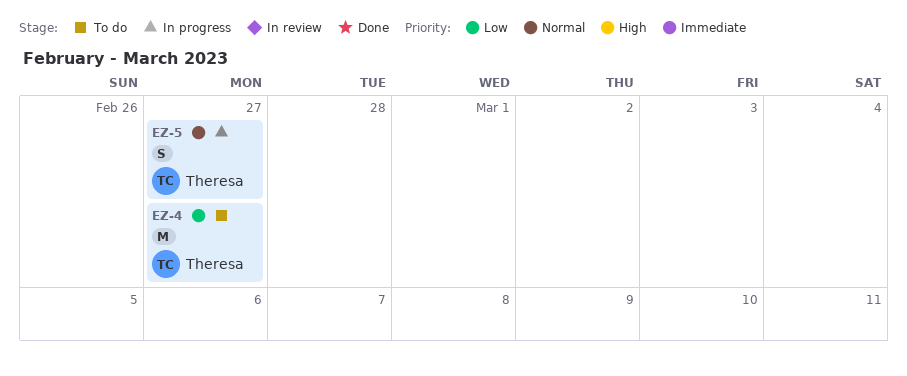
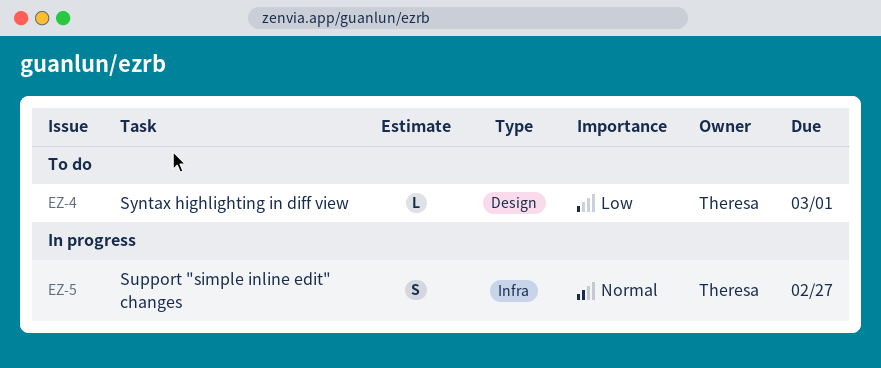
EZ-4, estimate: M -> L
EZ-4, due: Feb 27 -> Mar 1

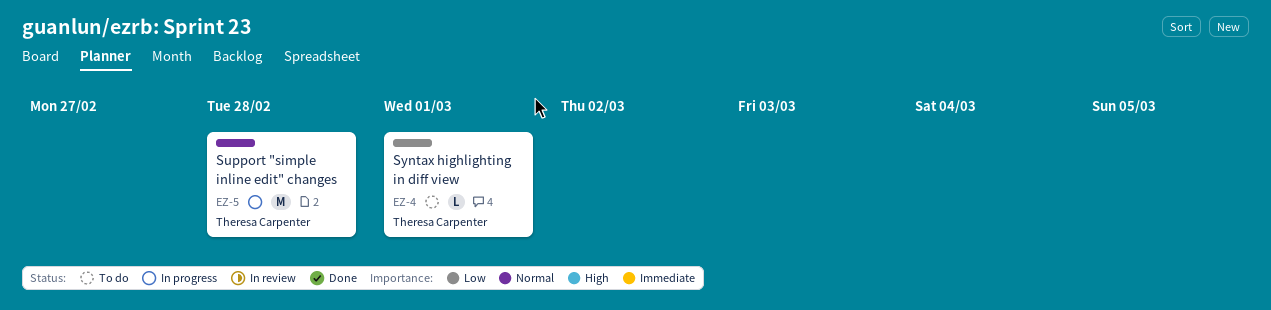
EZ-5, estimate: S -> M
EZ-5, due: Feb 27 -> Feb 28

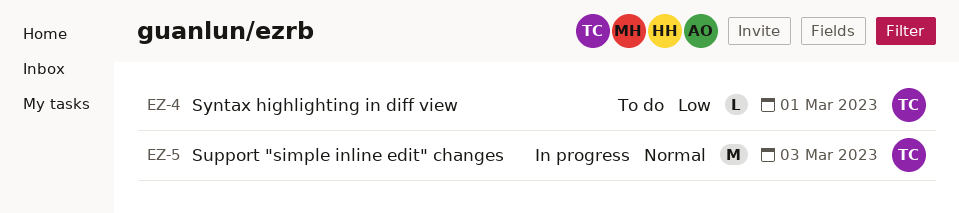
EZ-5, due: Feb 28 -> Mar 3

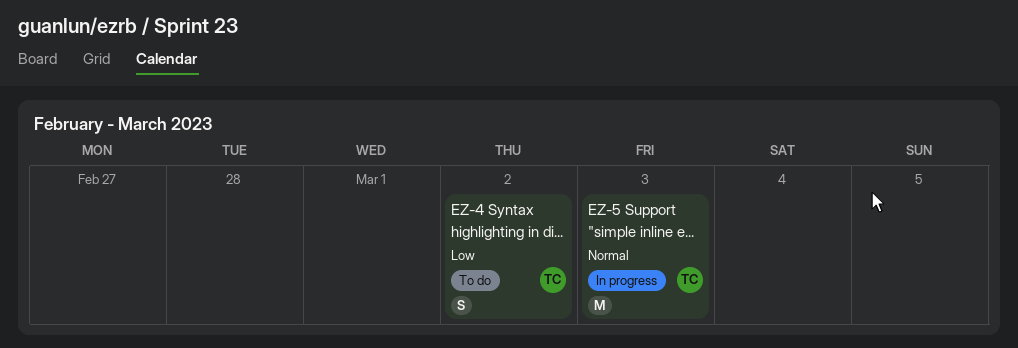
EZ-4, estimate: L -> S
EZ-4, due: Mar 1 -> Mar 2

